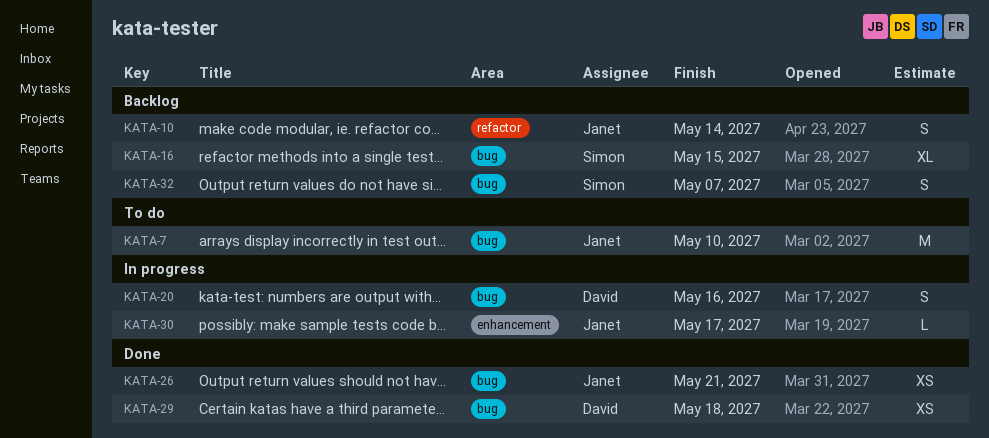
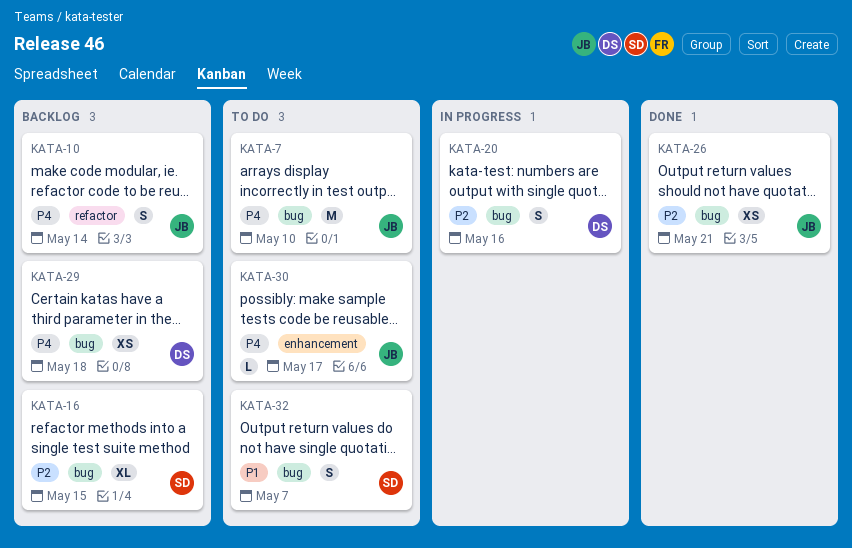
KATA-29, status: Done -> Backlog
KATA-30, status: In progress -> To do
KATA-32, status: Backlog -> To do

